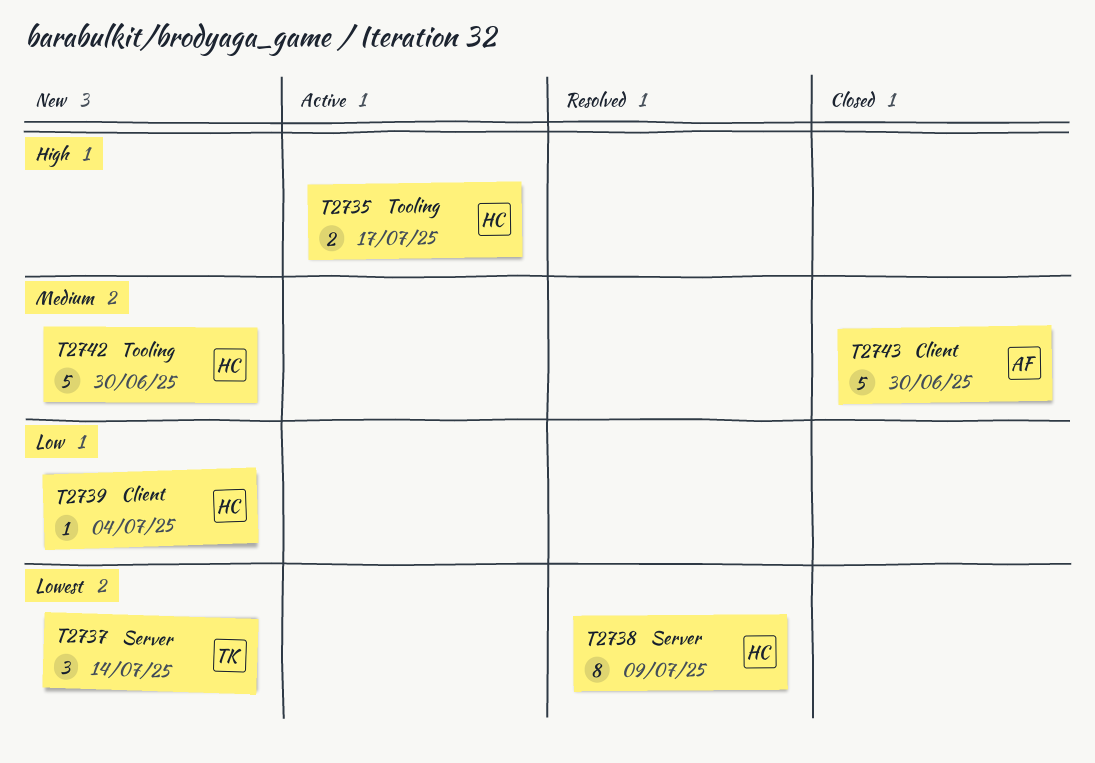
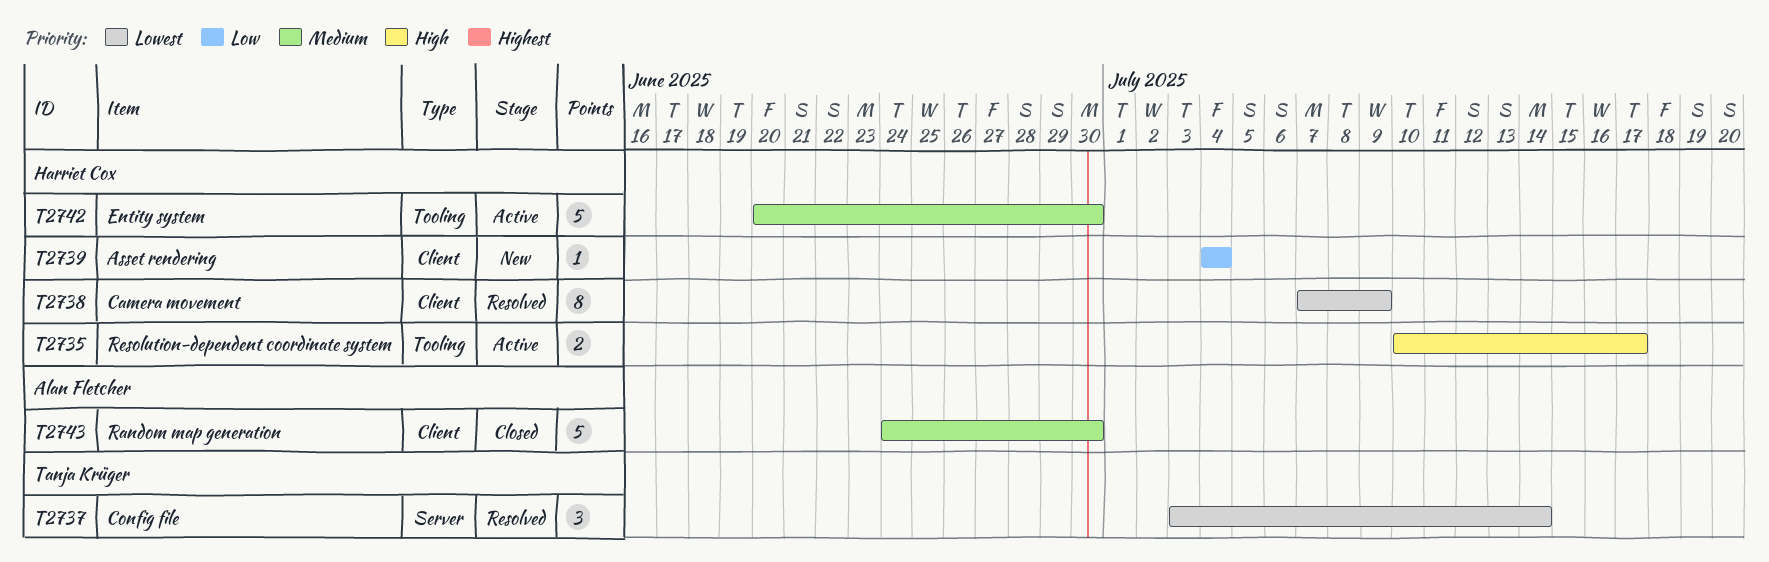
T2737, status: New -> Resolved
T2738, label: Server -> Client
T2742, status: New -> Active

